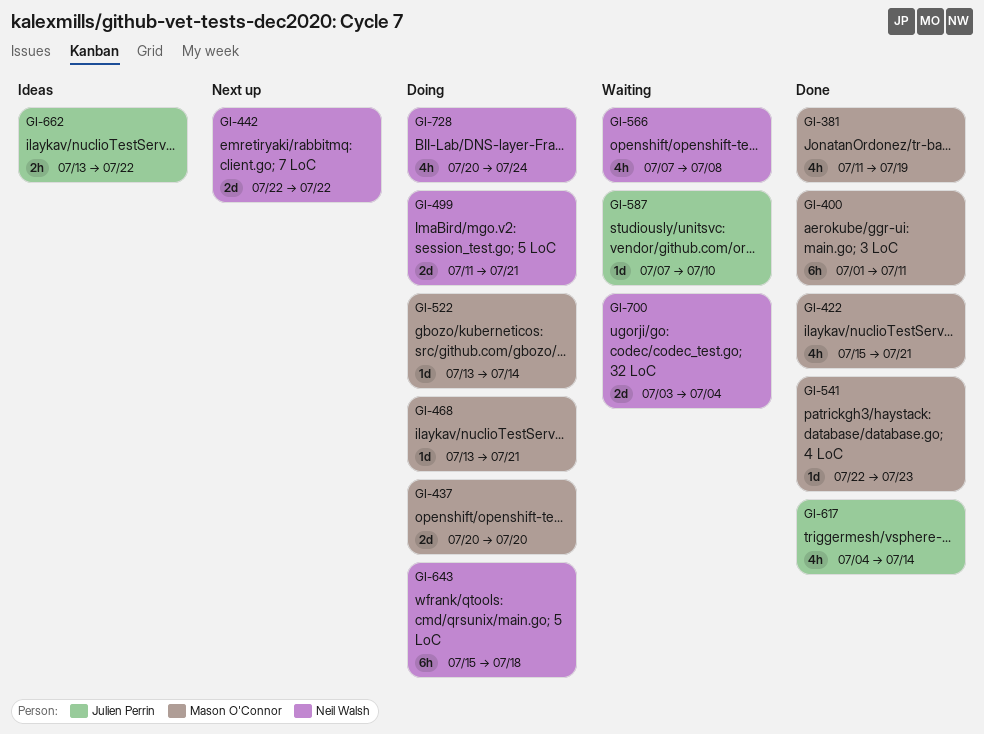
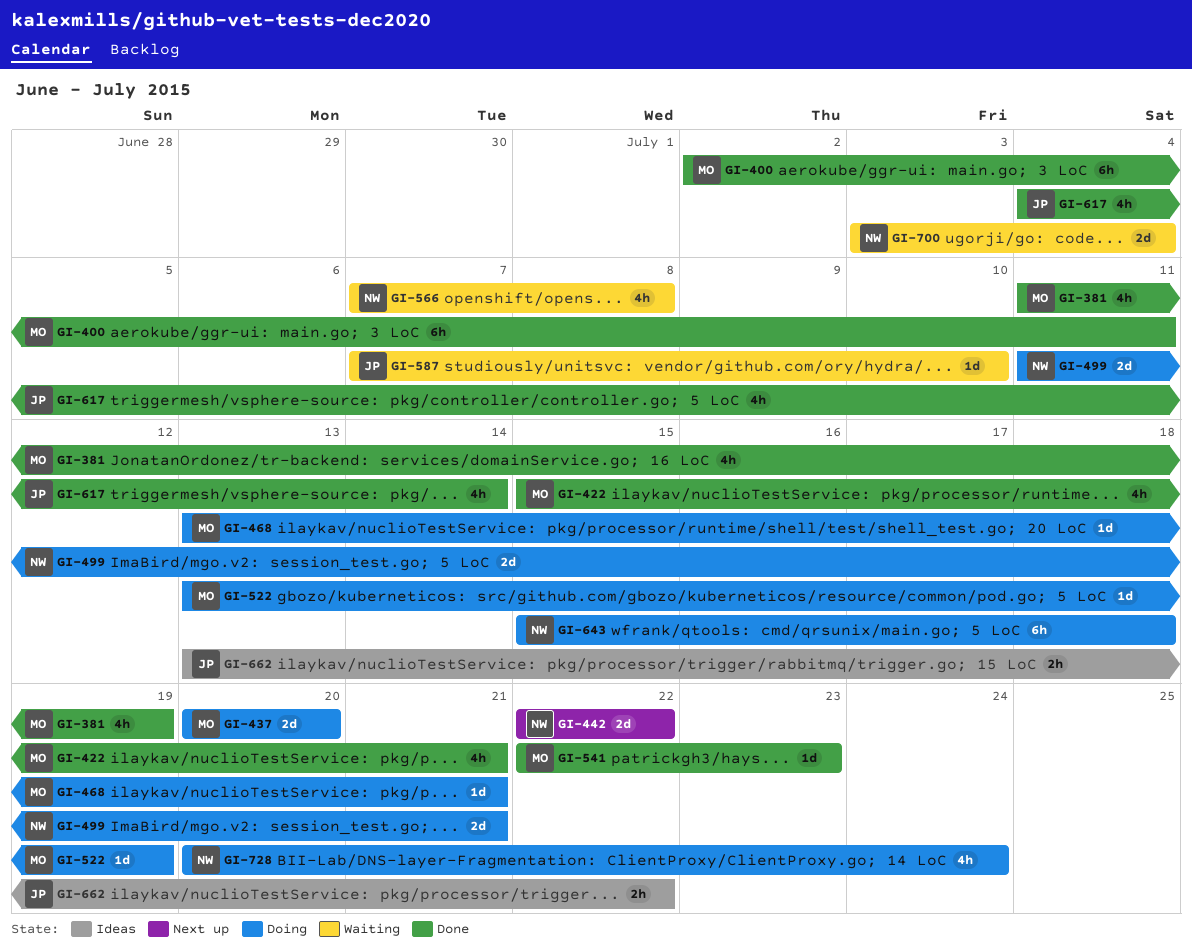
GI-400, start: Jul 1 -> Jul 2
GI-522, due: Jul 14 -> Jul 19

